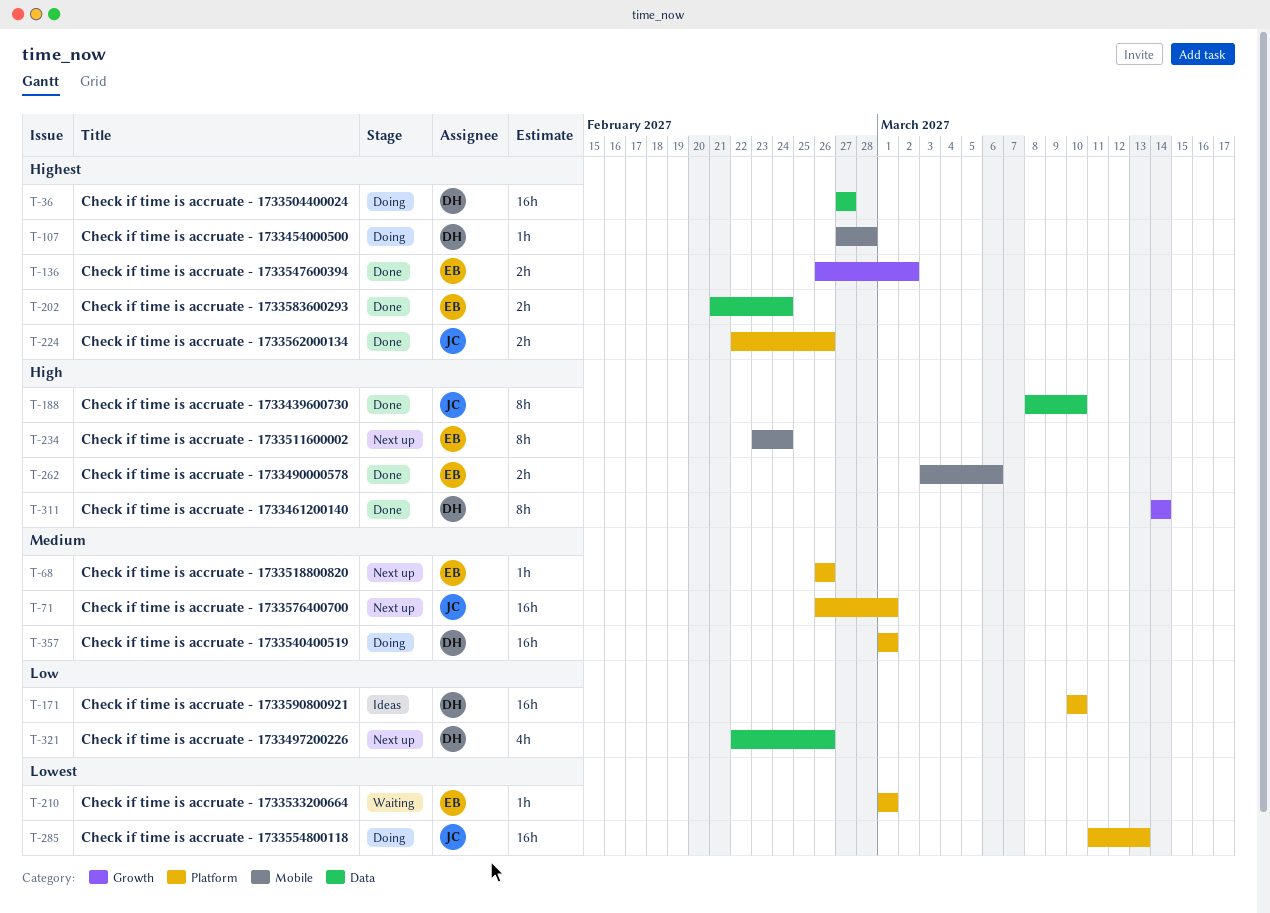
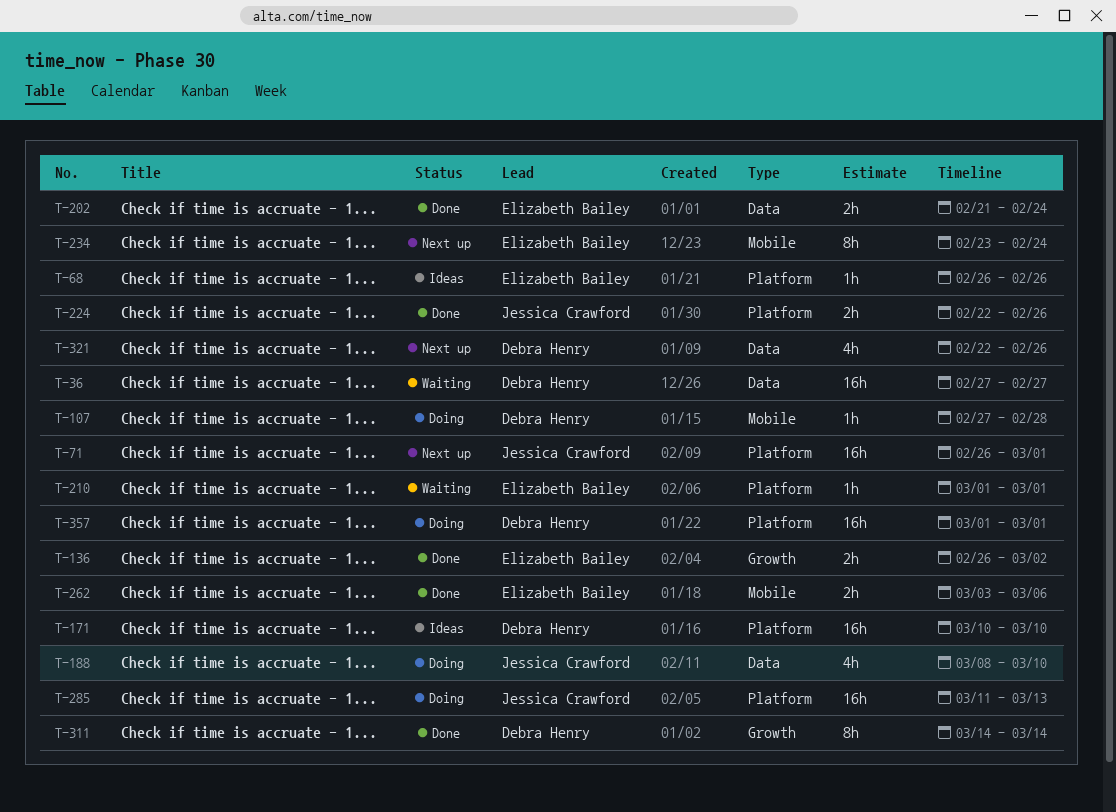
T-36, status: Doing -> Waiting
T-68, status: Next up -> Ideas
T-188, status: Done -> Doing
T-188, estimate: 8h -> 4h

